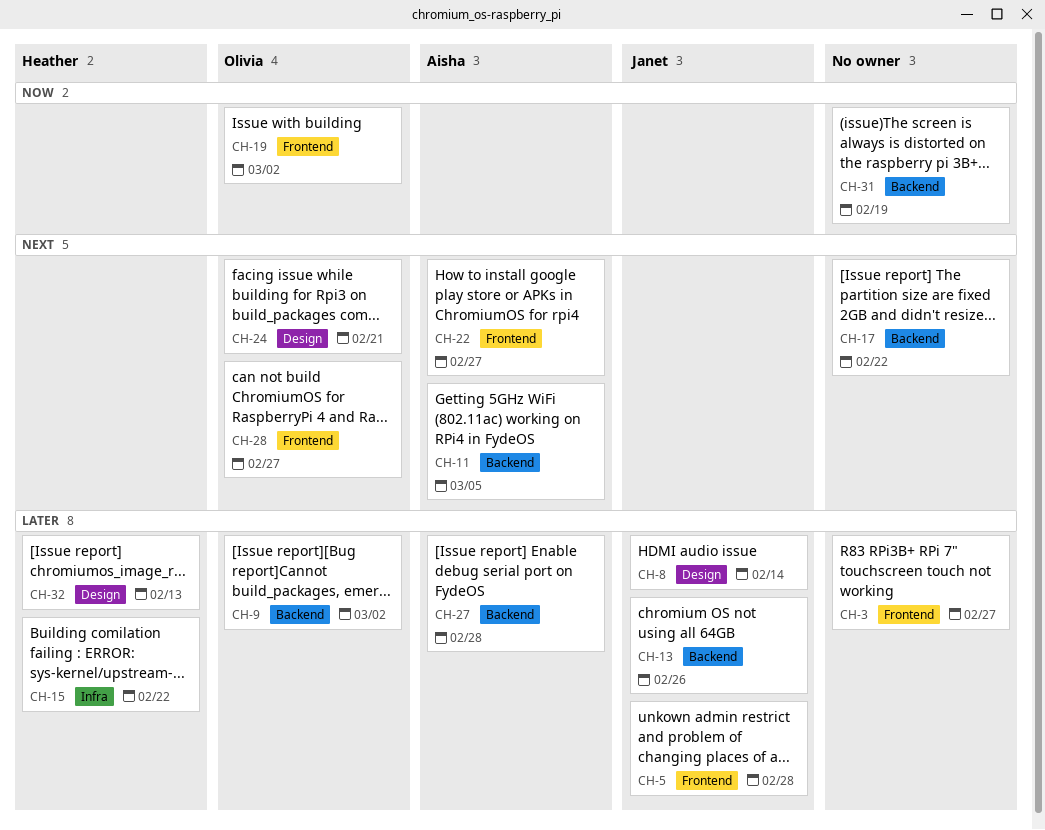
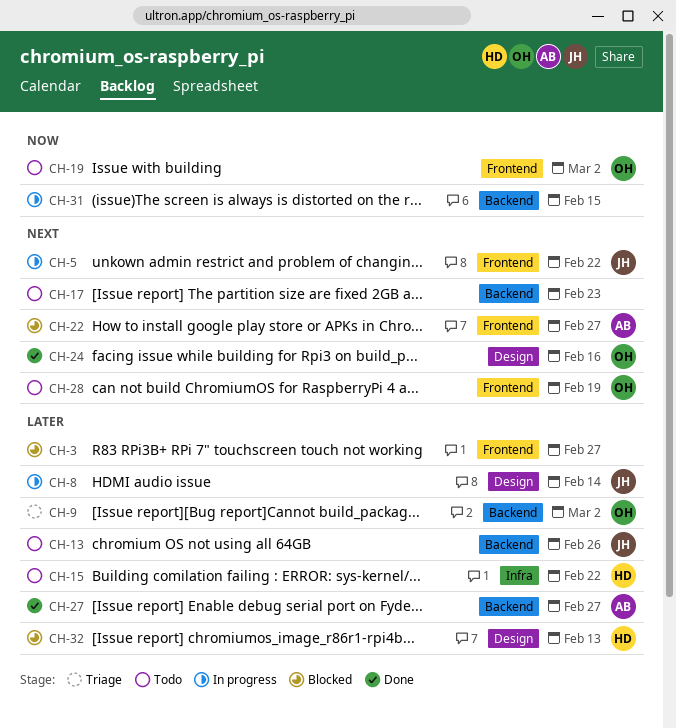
CH-5, priority: Later -> Next
CH-5, due: Feb 28 -> Feb 22
CH-11: present -> none
CH-17, due: Feb 22 -> Feb 23
CH-24, due: Feb 21 -> Feb 16
CH-27, due: Feb 28 -> Feb 27
CH-28, due: Feb 27 -> Feb 19
CH-31, due: Feb 19 -> Feb 15

